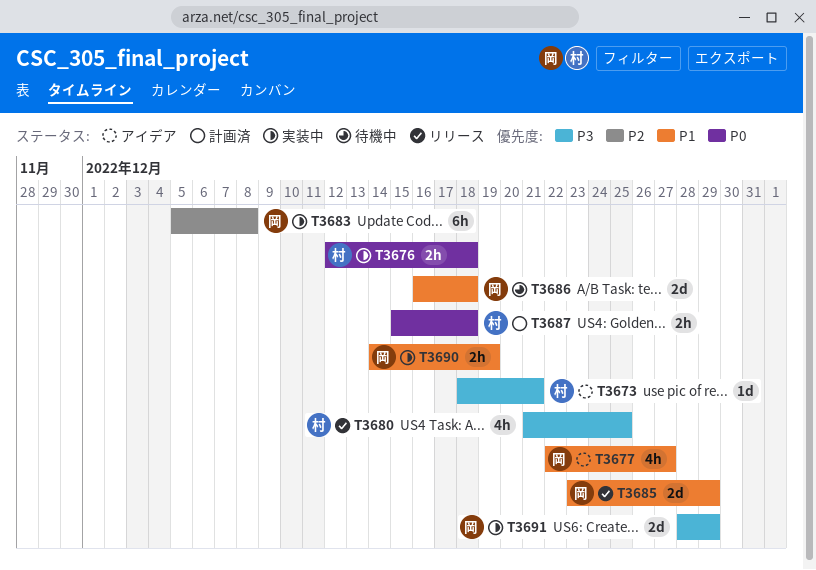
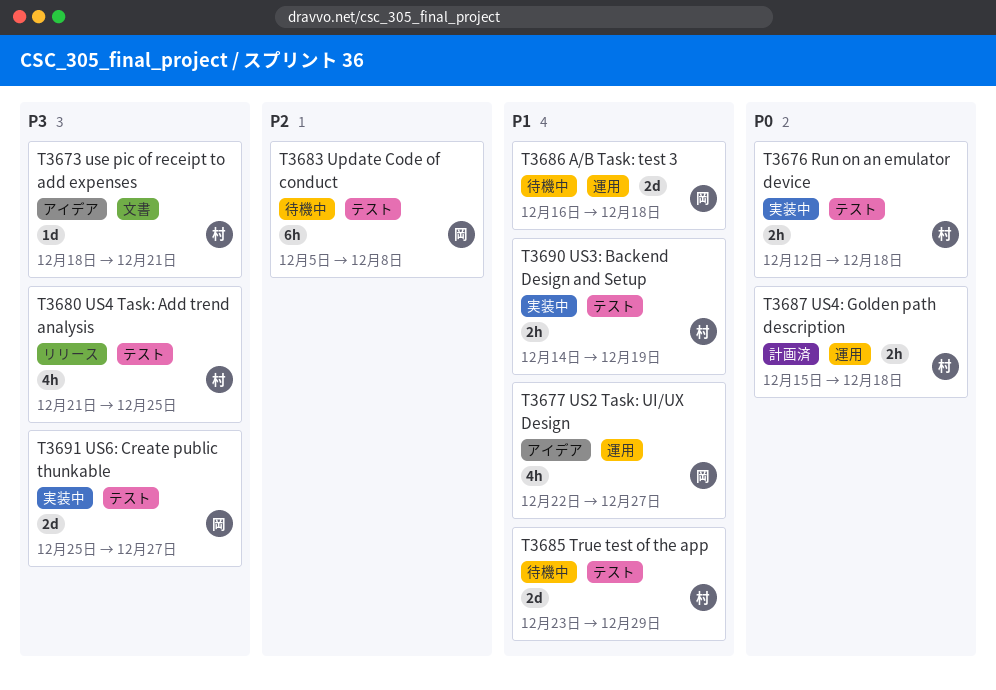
T3683, status: 実装中 -> 待機中
T3685, status: リリース -> 待機中
T3685, owner: 岡 -> 村
T3690, owner: 岡 -> 村
T3691, start: Dec 28 -> Dec 25
T3691, due: Dec 29 -> Dec 27

